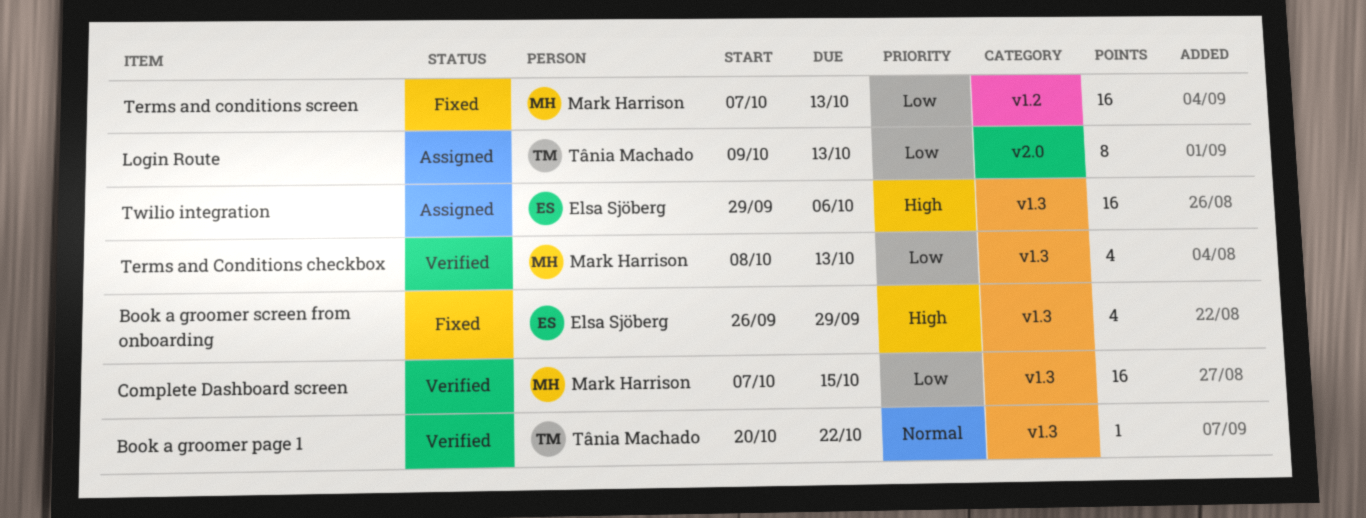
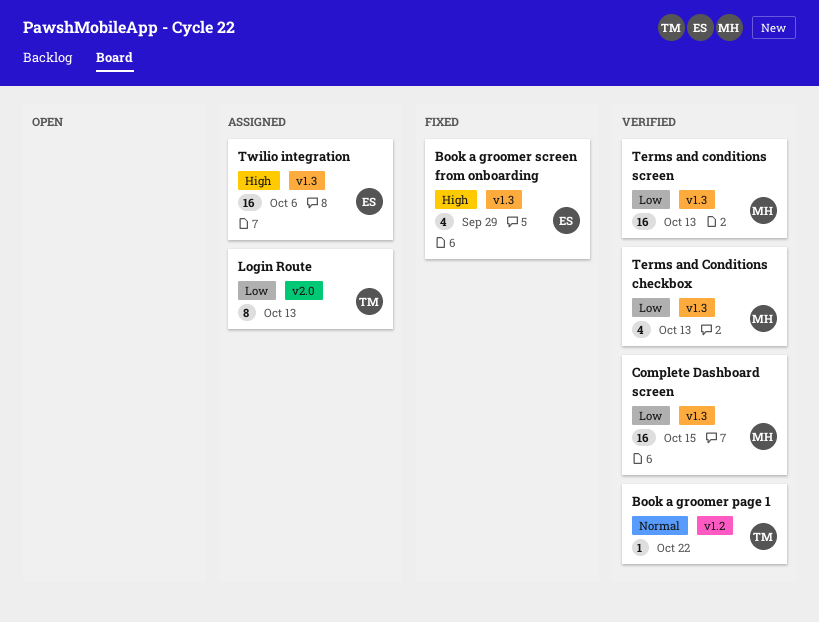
Book a groomer page 1, label: v1.3 -> v1.2
Terms and conditions screen, status: Fixed -> Verified
Terms and conditions screen, label: v1.2 -> v1.3

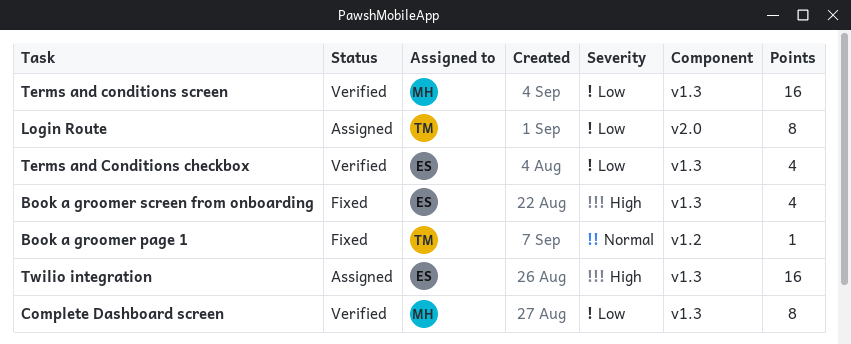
Book a groomer page 1, status: Verified -> Fixed
Complete Dashboard screen, estimate: 16 -> 8
Terms and Conditions checkbox, owner: MH -> ES

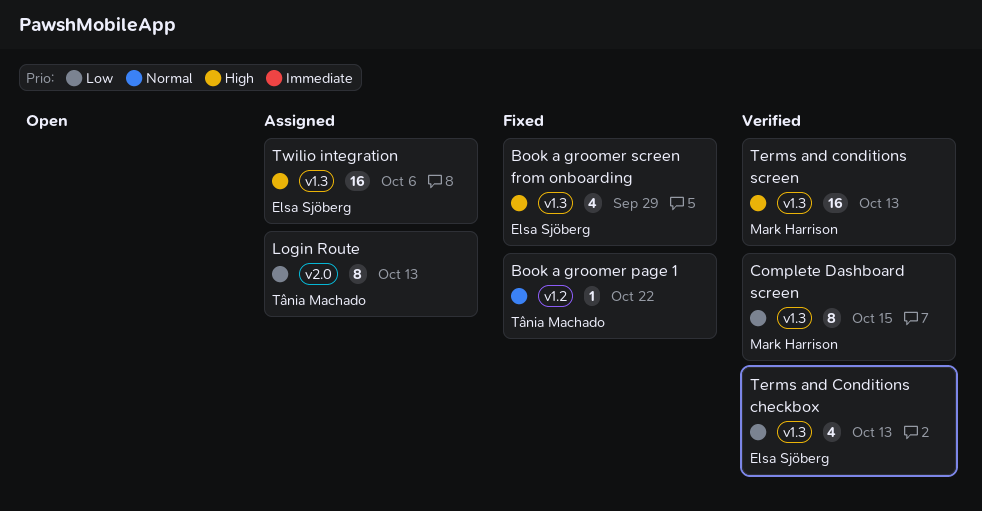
Terms and conditions screen, priority: Low -> High

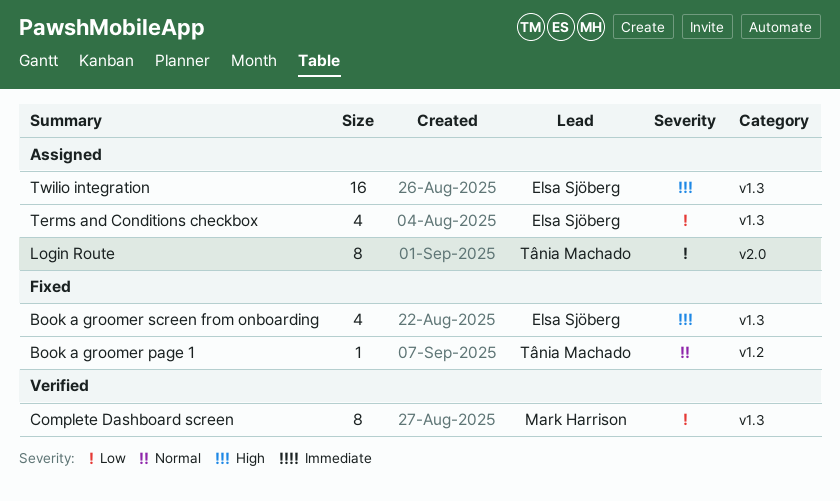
Terms and Conditions checkbox, status: Verified -> Assigned
Terms and conditions screen: present -> none

